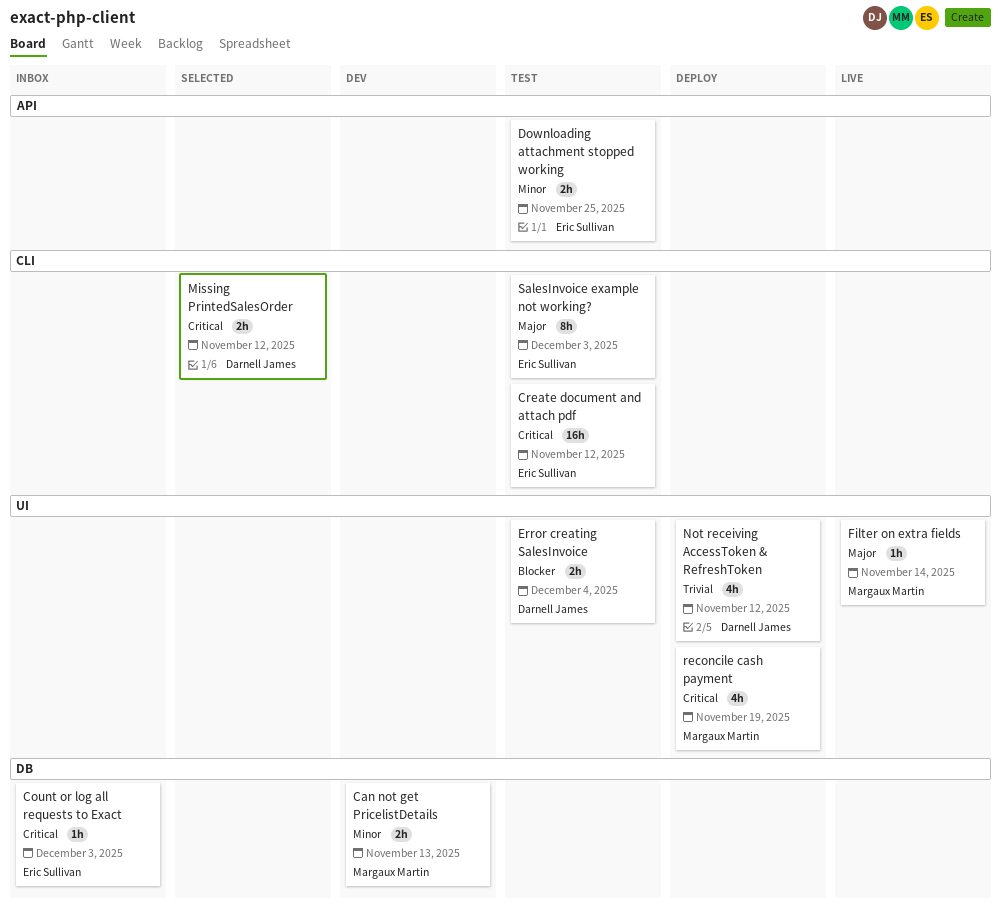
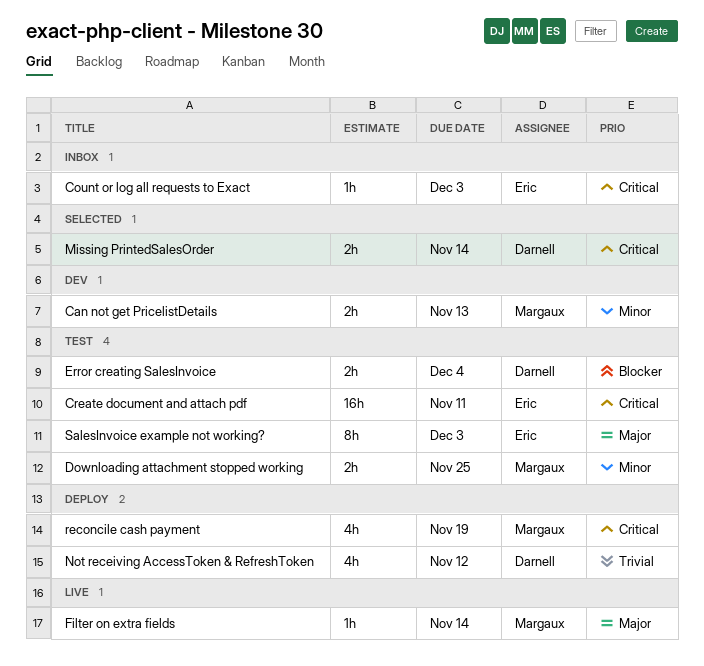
Create document and attach pdf, due: Nov 12 -> Nov 11
Downloading attachment stopped working, owner: Eric Sullivan -> Margaux Martin
Missing PrintedSalesOrder, due: Nov 12 -> Nov 14

